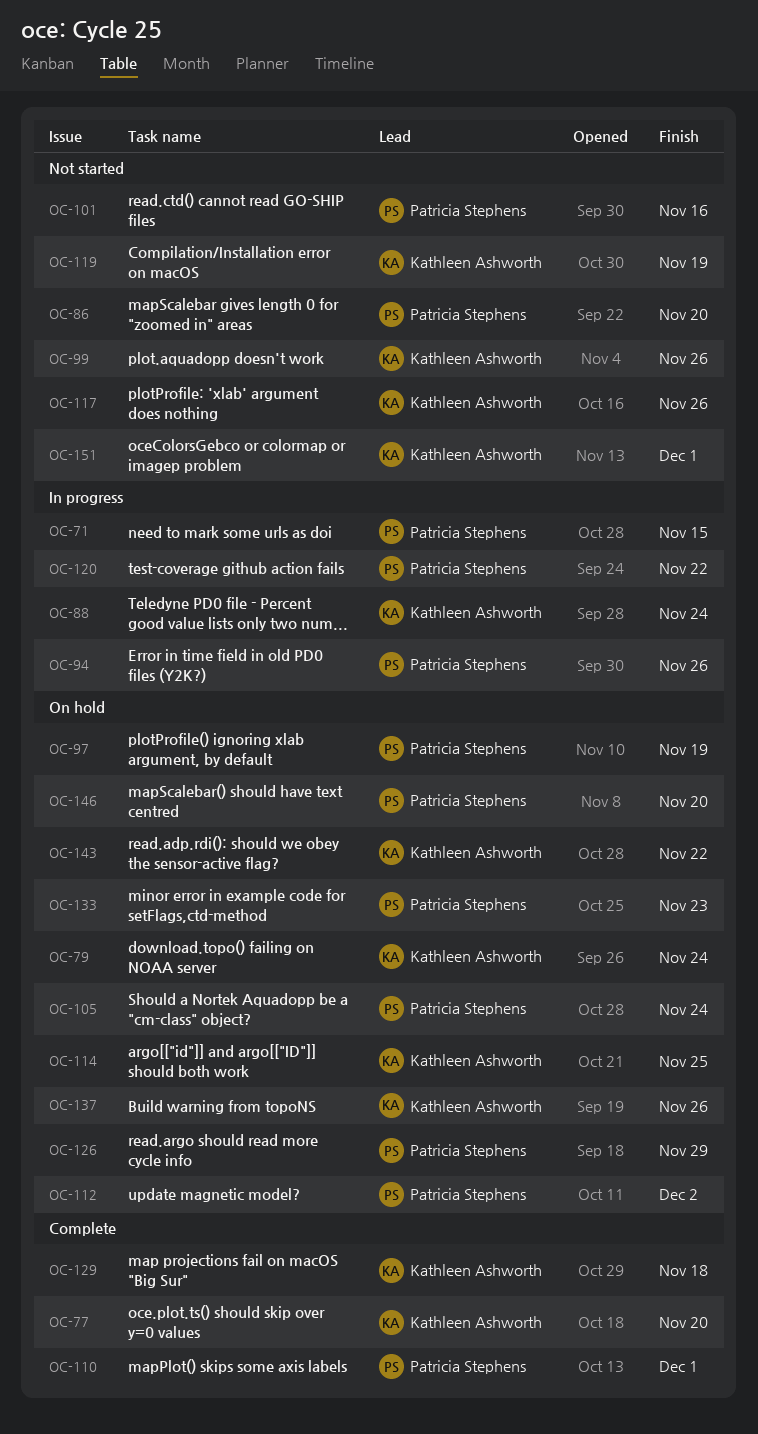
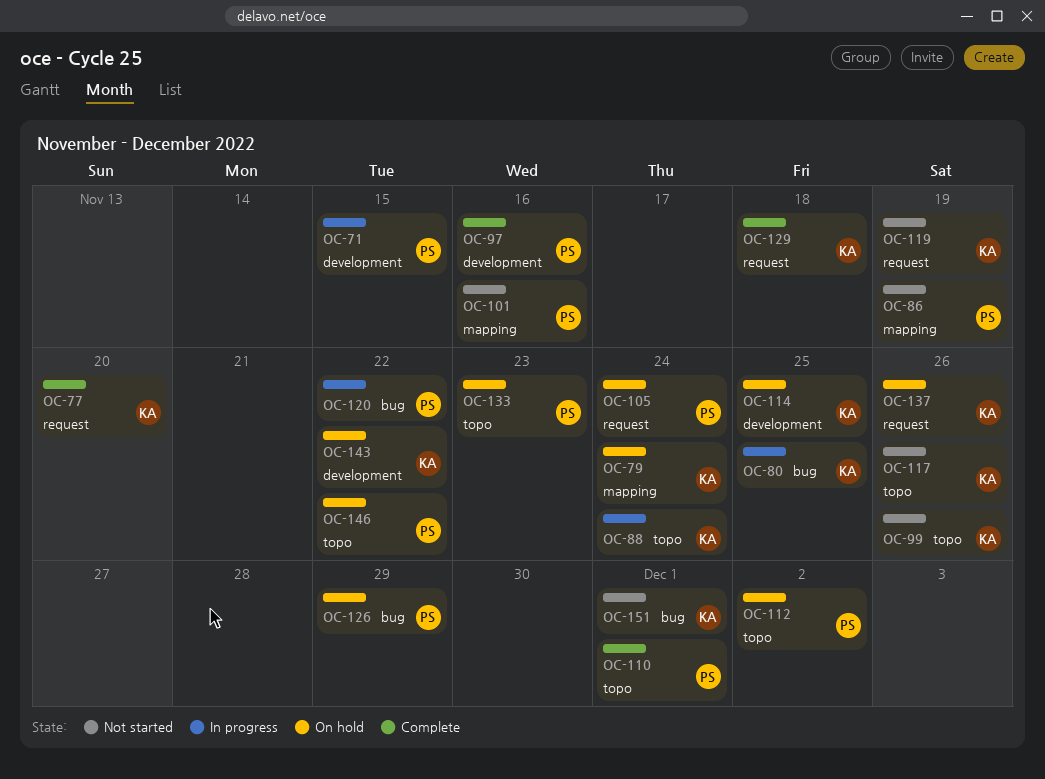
OC-80: none -> present
OC-86, due: Nov 20 -> Nov 19
OC-94: present -> none
OC-97, status: On hold -> Complete
OC-97, due: Nov 19 -> Nov 16
OC-146, due: Nov 20 -> Nov 22

